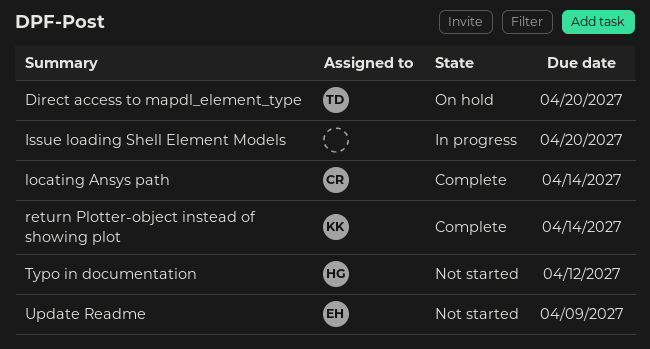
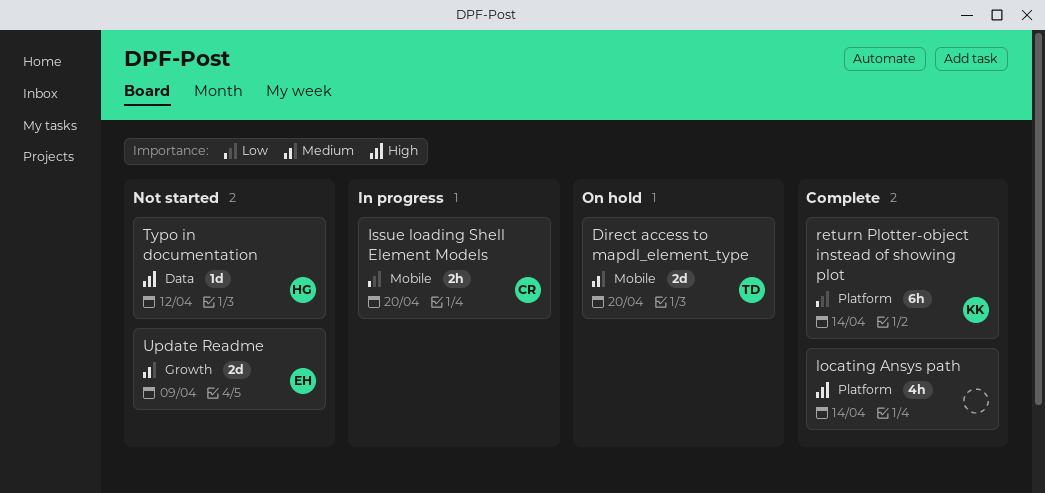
Issue loading Shell Element Models, owner: none -> CR
locating Ansys path, owner: CR -> none

